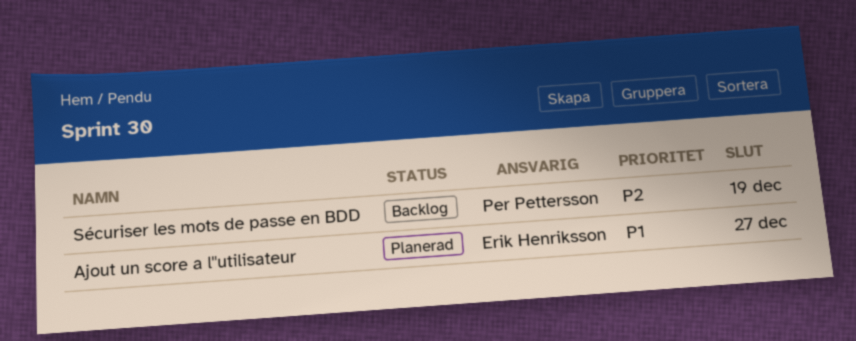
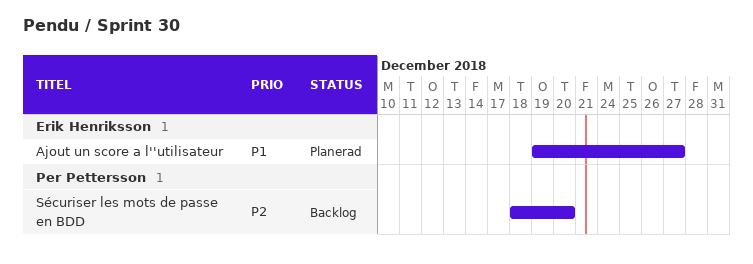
Sécuriser les mots de passe en BDD, due: Dec 19 -> Dec 20

